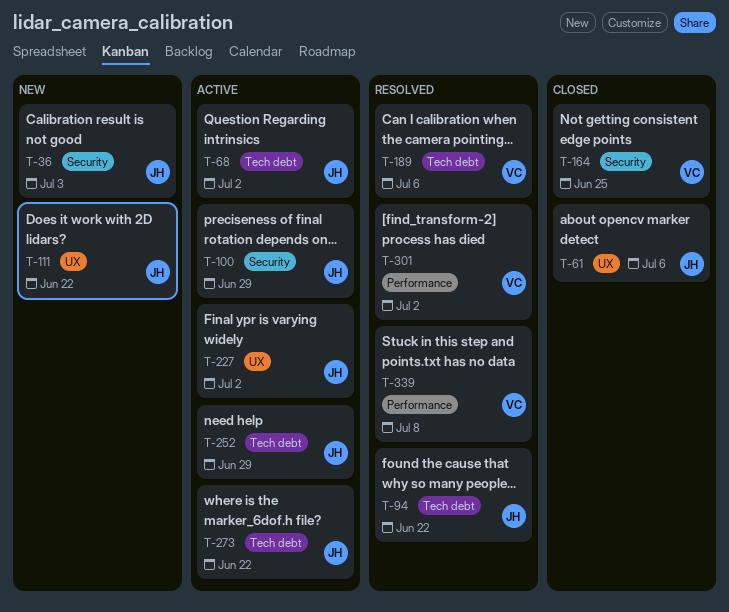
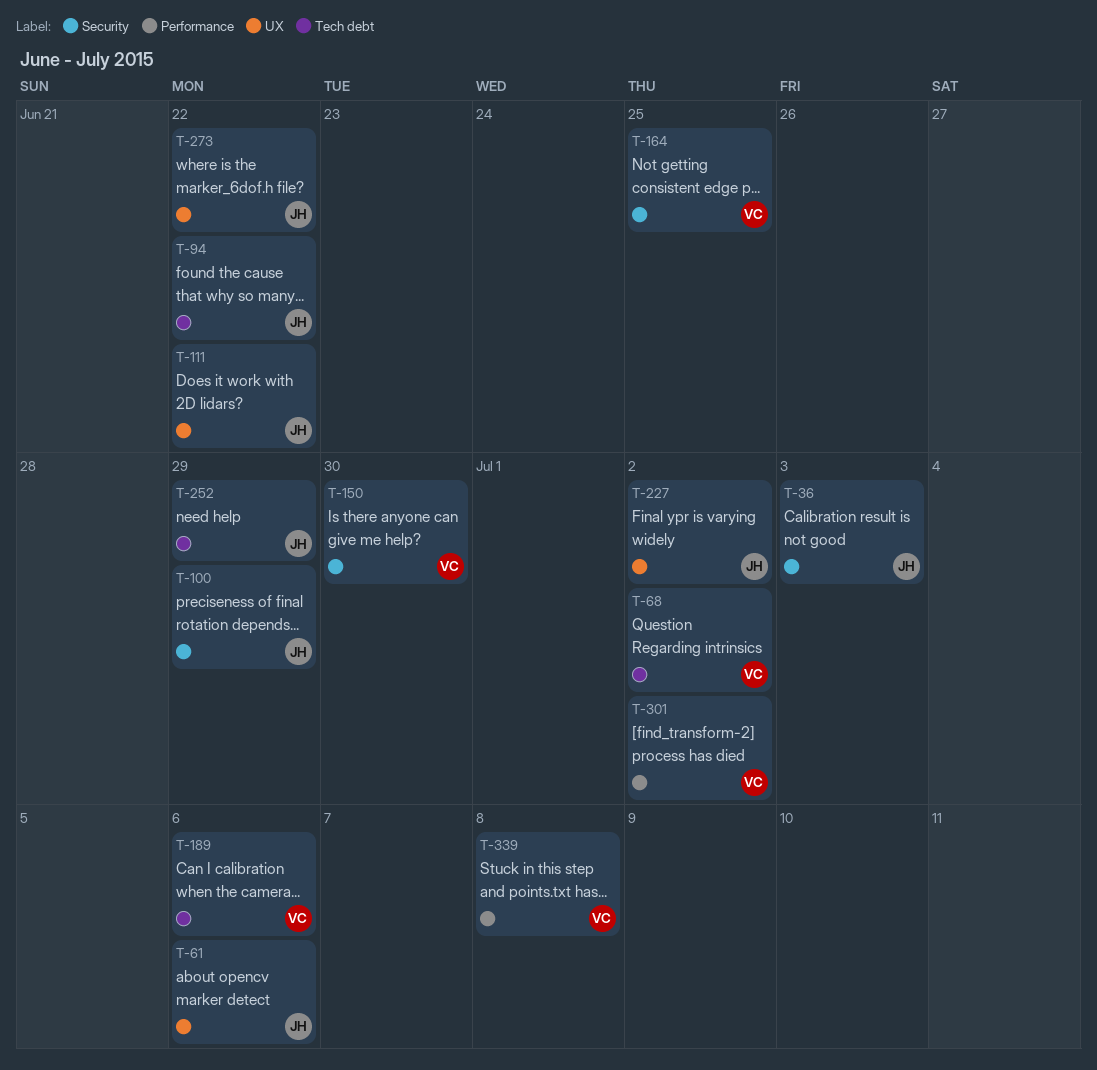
T-68, owner: JH -> VC
T-150: none -> present
T-273, label: Tech debt -> UX

